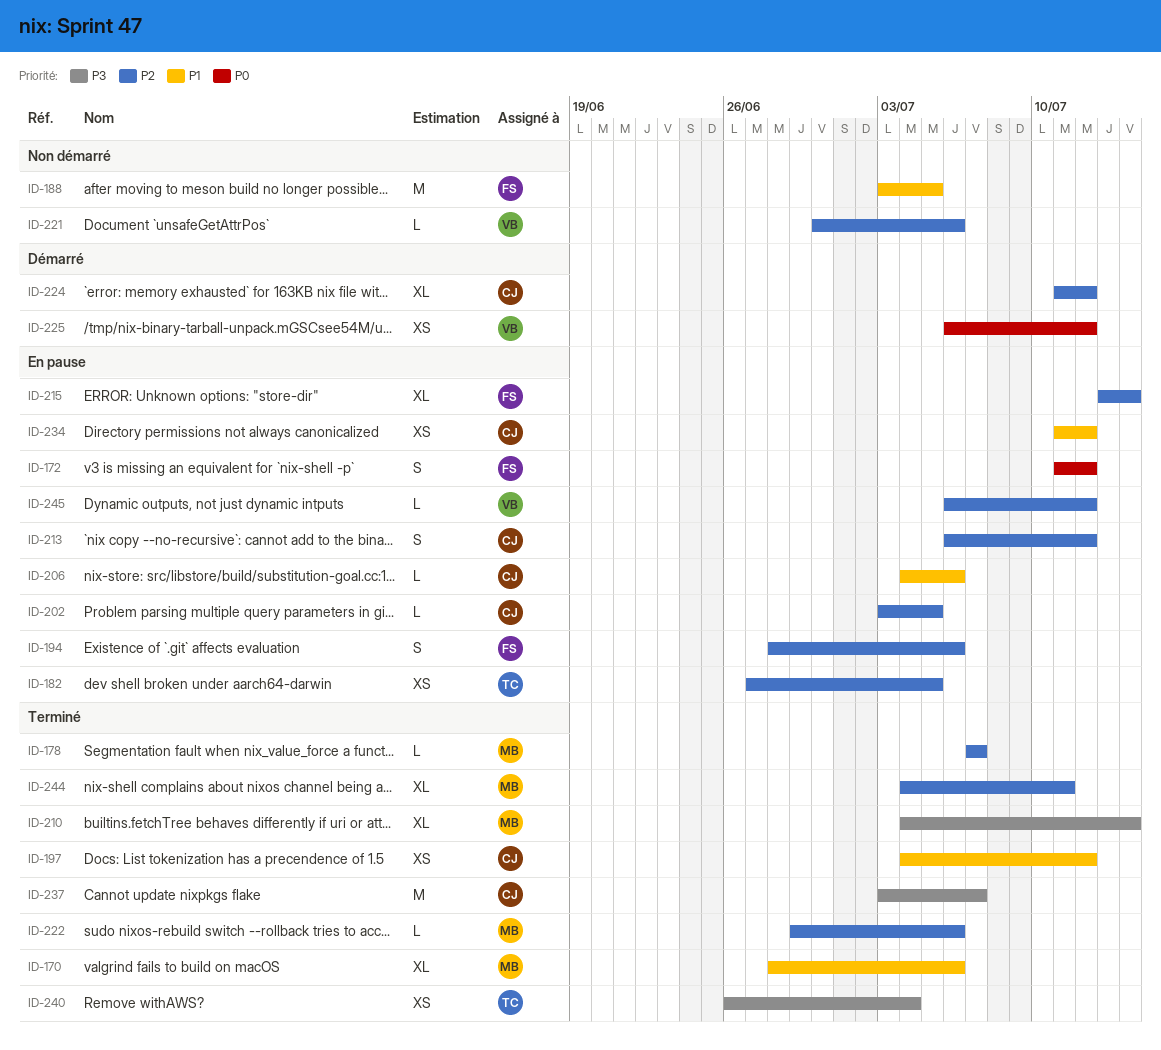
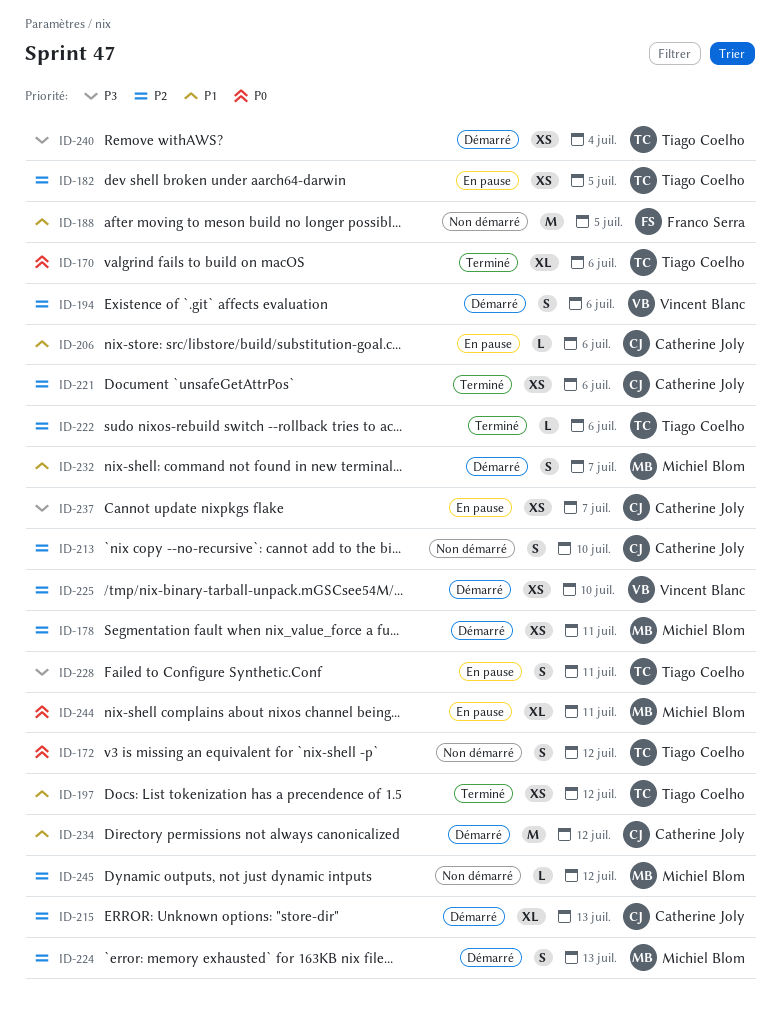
ID-170, owner: Michiel Blom -> Tiago Coelho
ID-170, priority: P1 -> P0
ID-172, status: En pause -> Non démarré
ID-172, owner: Franco Serra -> Tiago Coelho
ID-178, status: Terminé -> Démarré
ID-178, estimate: L -> XS
ID-178, due: Jul 7 -> Jul 11
ID-194, status: En pause -> Démarré
ID-194, owner: Franco Serra -> Vincent Blanc
ID-197, owner: Catherine Joly -> Tiago Coelho
ID-202: present -> none
ID-210: present -> none
ID-213, status: En pause -> Non démarré
ID-213, due: Jul 12 -> Jul 10
ID-215, status: En pause -> Démarré
ID-215, owner: Franco Serra -> Catherine Joly
ID-215, due: Jul 14 -> Jul 13
ID-221, status: Non démarré -> Terminé
ID-221, owner: Vincent Blanc -> Catherine Joly
ID-221, estimate: L -> XS
ID-222, owner: Michiel Blom -> Tiago Coelho
ID-224, owner: Catherine Joly -> Michiel Blom
ID-224, estimate: XL -> S
ID-224, due: Jul 12 -> Jul 13
ID-225, priority: P0 -> P2
ID-225, due: Jul 12 -> Jul 10
ID-228: none -> present
ID-232: none -> present
ID-234, status: En pause -> Démarré
ID-234, estimate: XS -> M
ID-237, status: Terminé -> En pause
ID-237, estimate: M -> XS
ID-240, status: Terminé -> Démarré
ID-244, status: Terminé -> En pause
ID-244, priority: P2 -> P0
ID-245, status: En pause -> Non démarré
ID-245, owner: Vincent Blanc -> Michiel Blom

